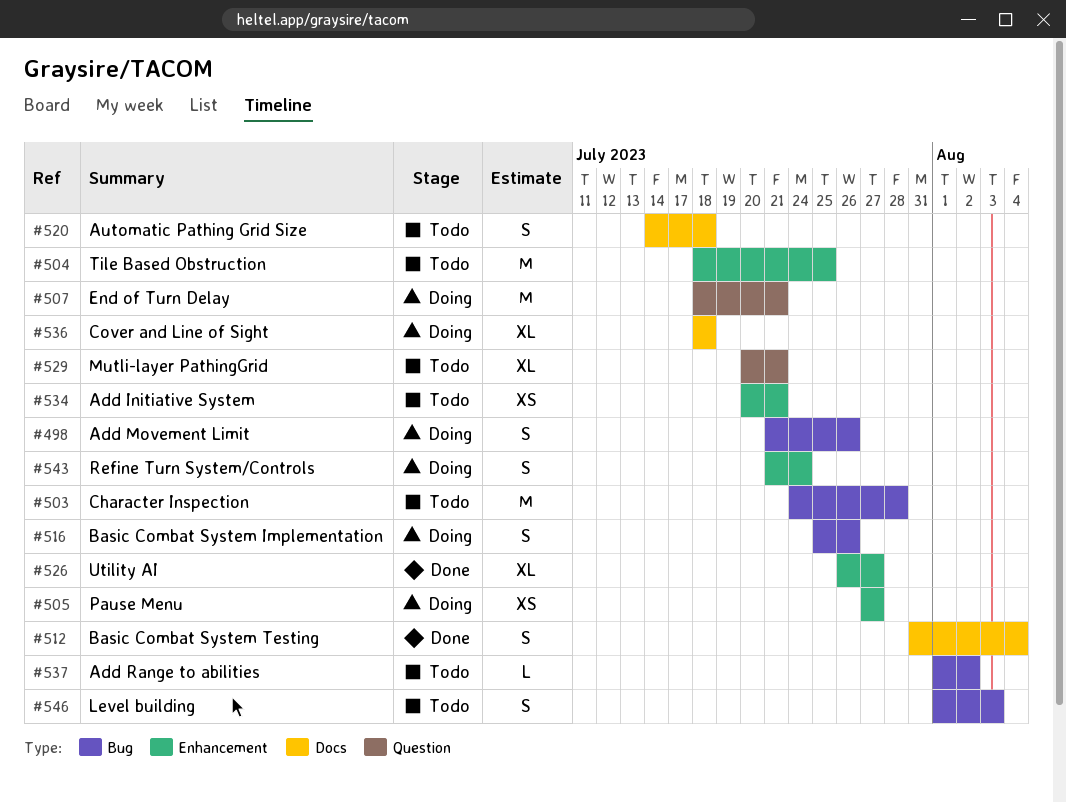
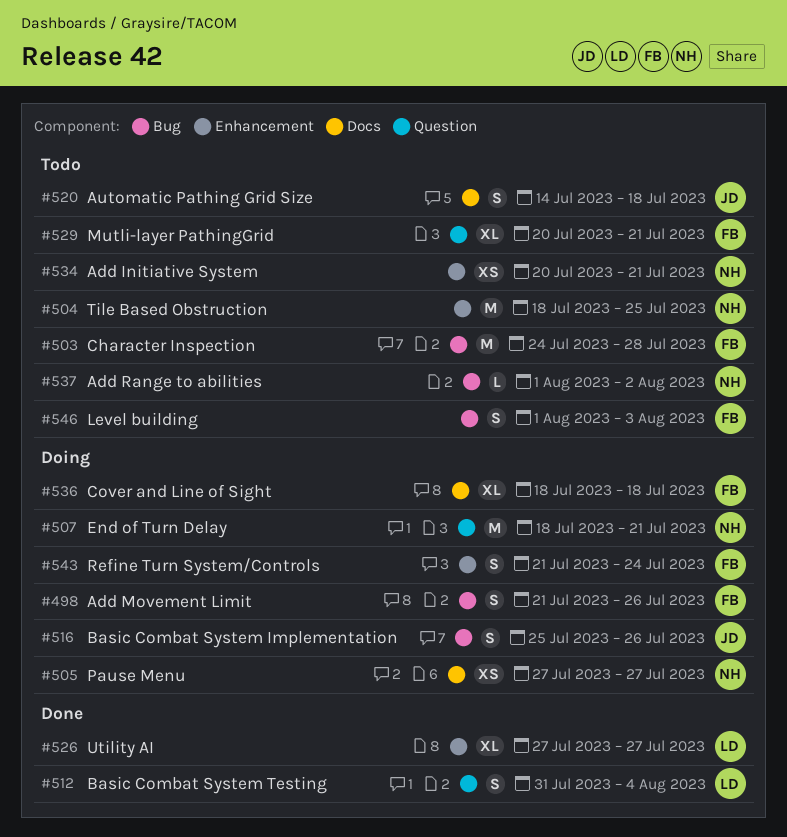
#505, label: Enhancement -> Docs
#512, label: Docs -> Question
#526, start: Jul 26 -> Jul 27

